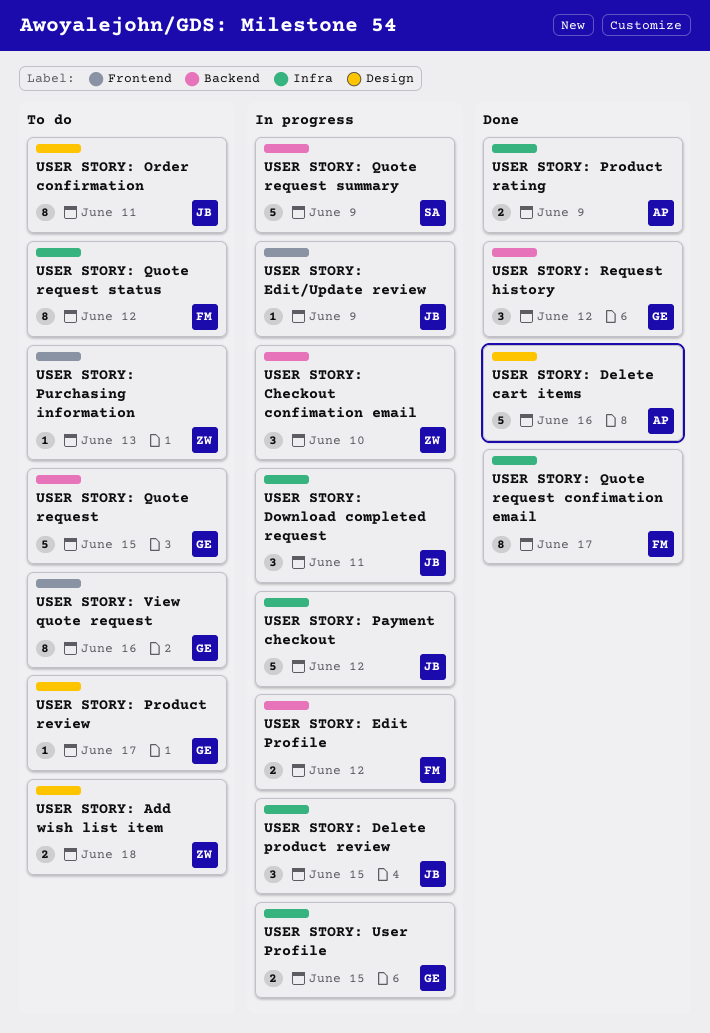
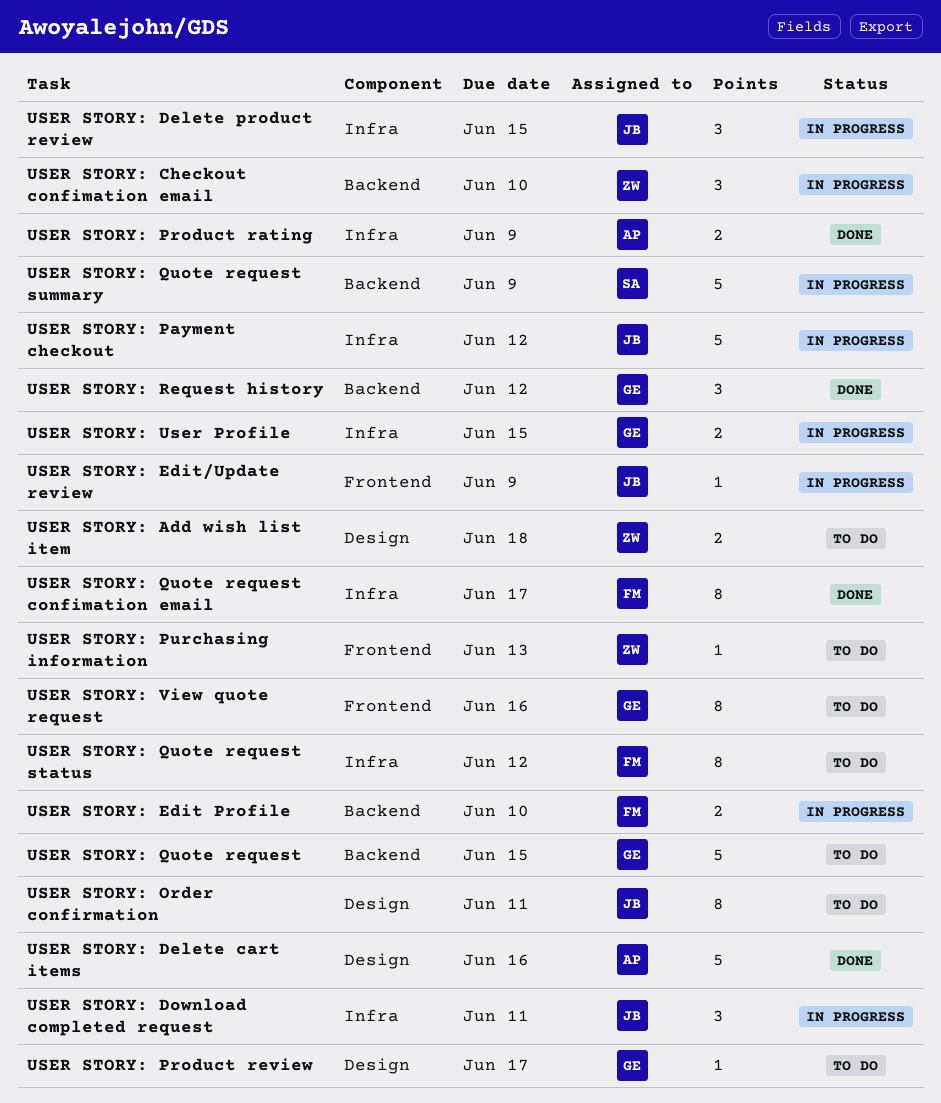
USER STORY: Edit Profile, due: Jun 12 -> Jun 10

